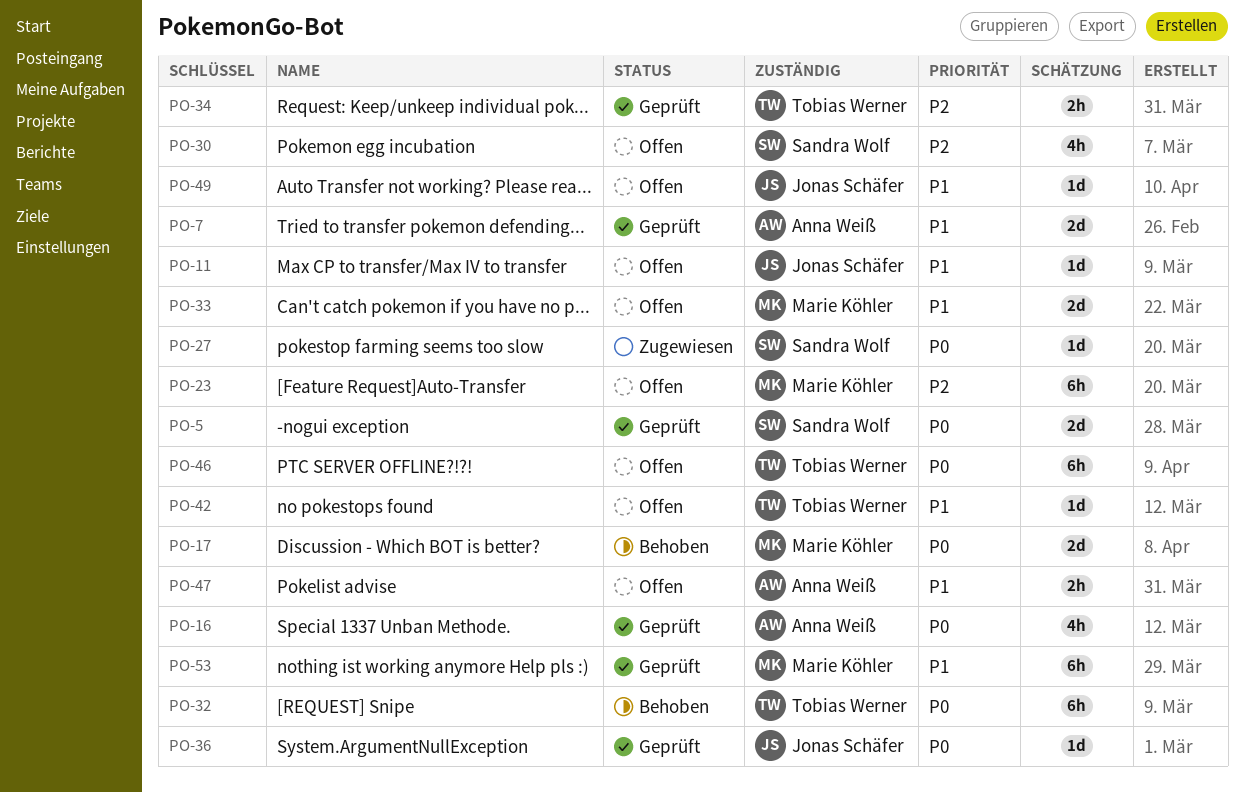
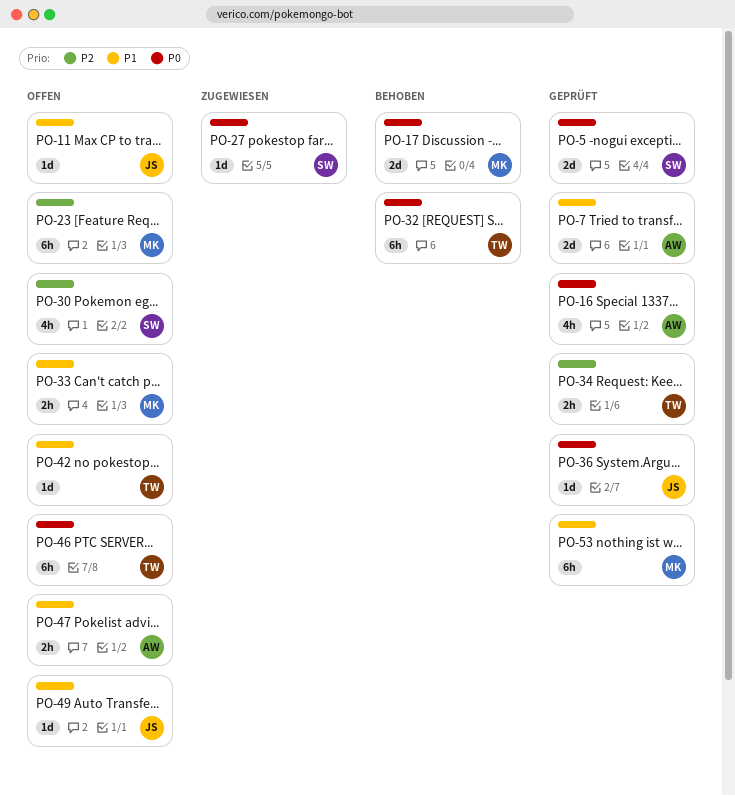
PO-33, estimate: 2d -> 2h

